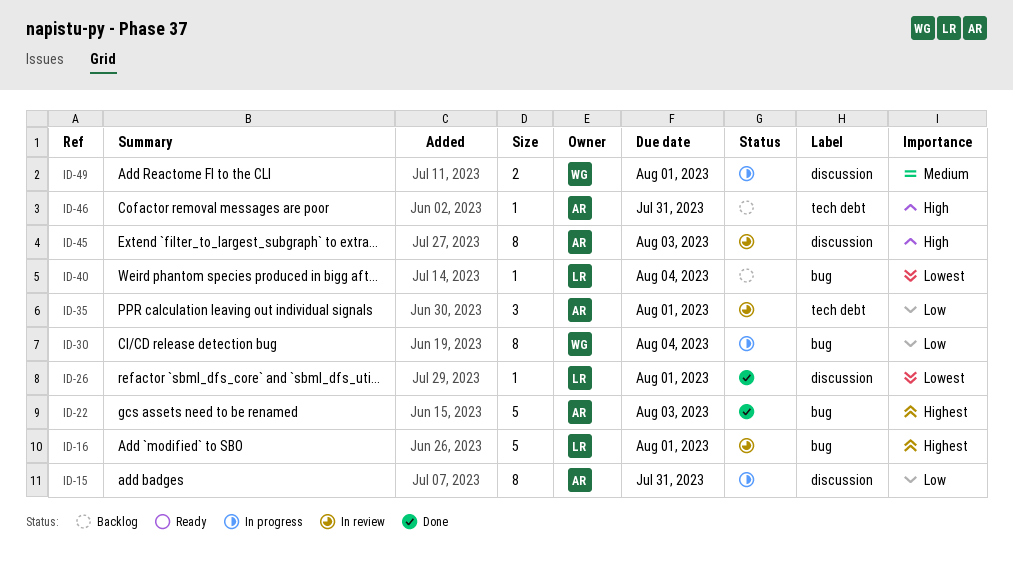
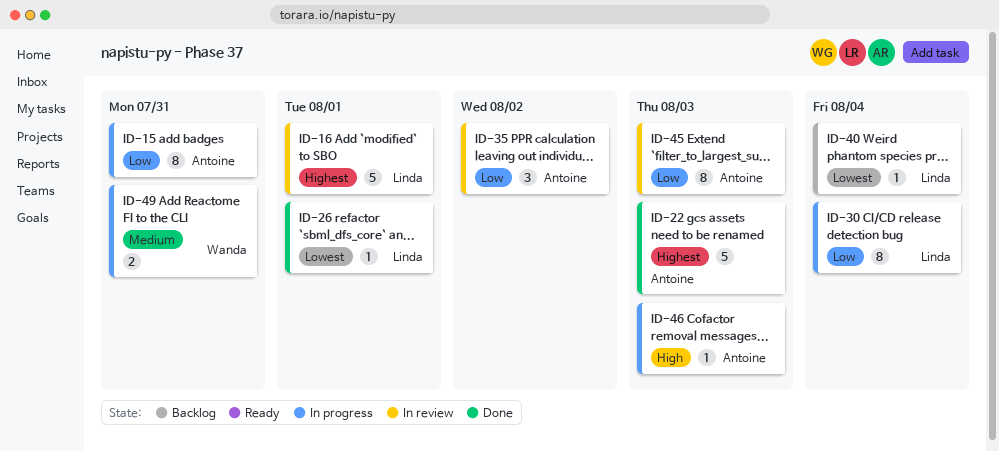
ID-30, owner: Wanda -> Linda
ID-35, due: Aug 1 -> Aug 2
ID-45, priority: High -> Low
ID-46, status: Backlog -> In progress
ID-46, due: Jul 31 -> Aug 3
ID-49, due: Aug 1 -> Jul 31

